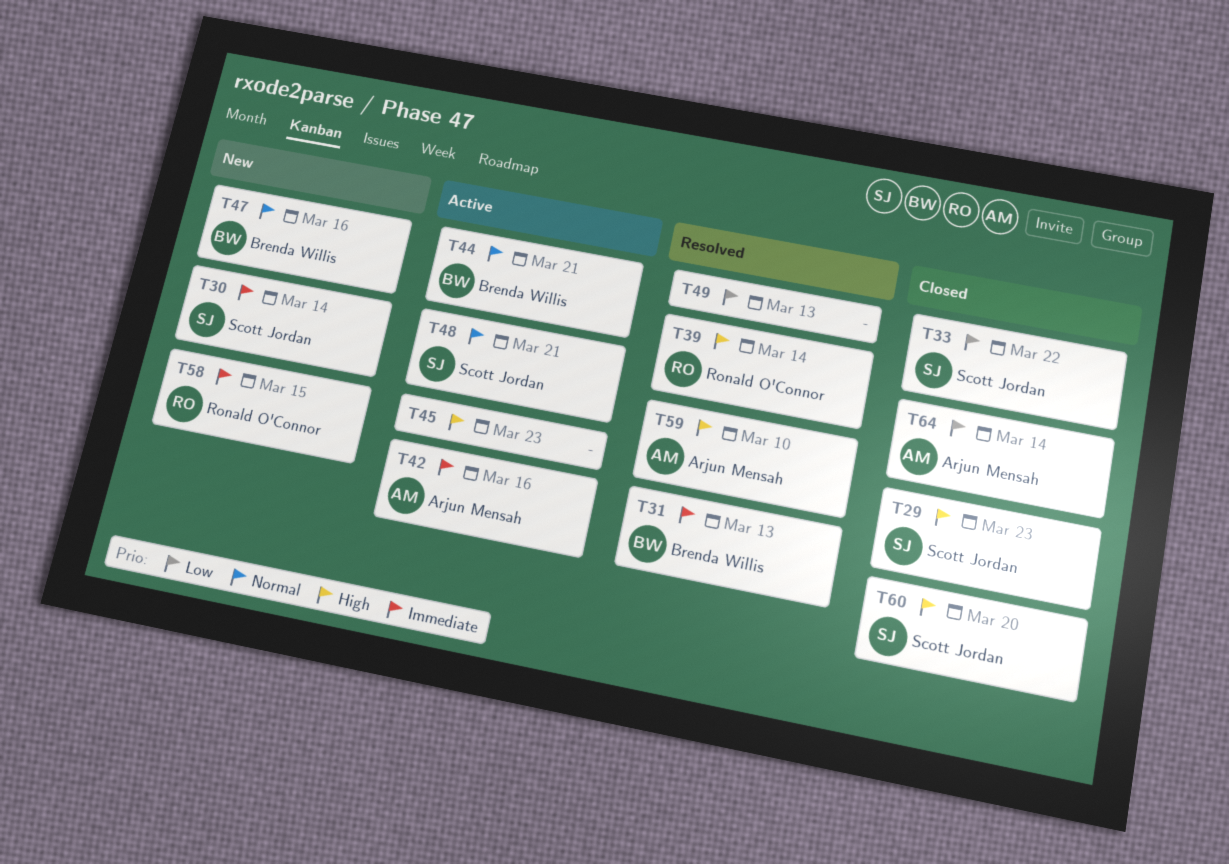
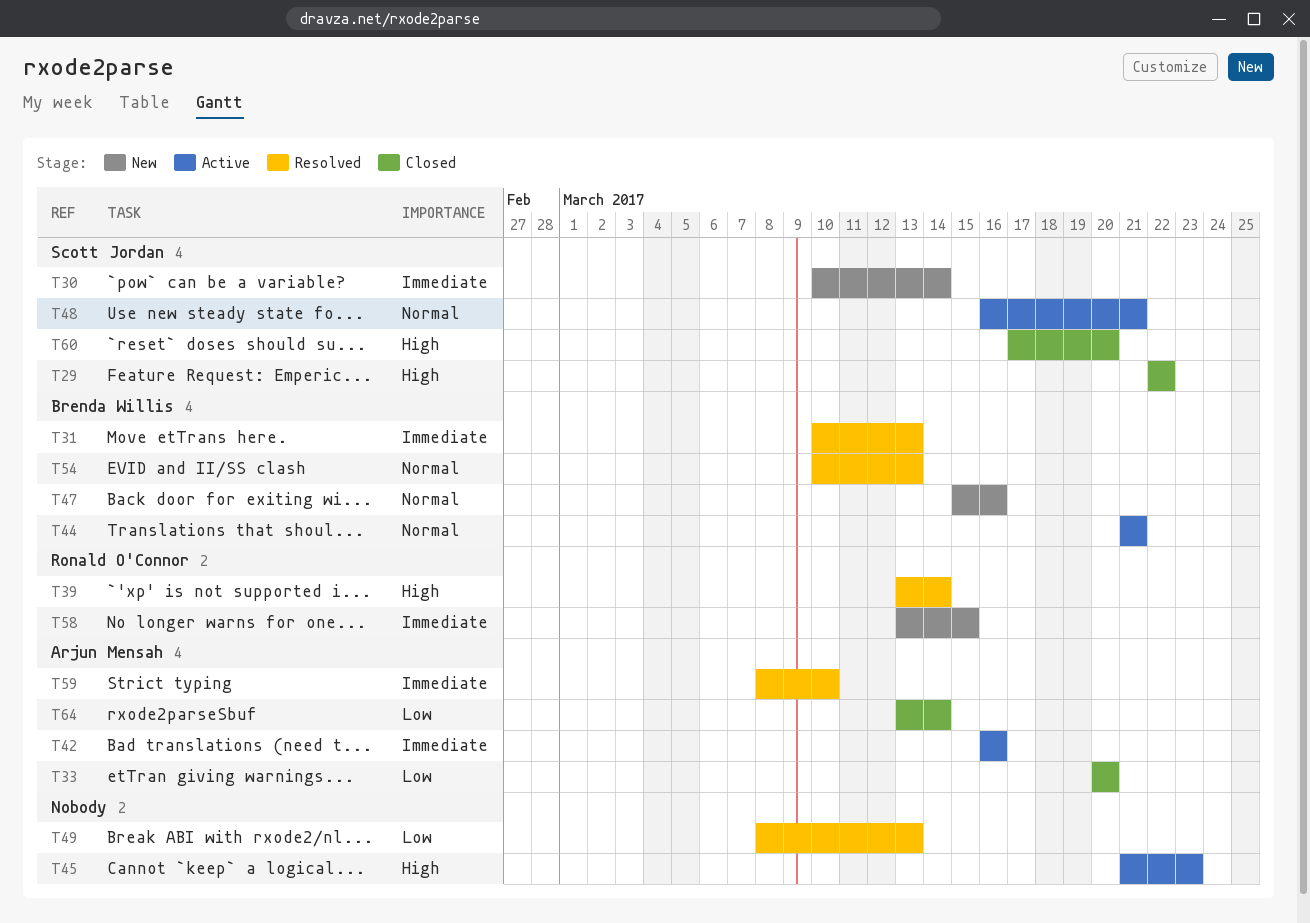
T29, due: Mar 23 -> Mar 22
T33, owner: Scott Jordan -> Arjun Mensah
T33, due: Mar 22 -> Mar 20
T54: none -> present
T59, priority: High -> Immediate

